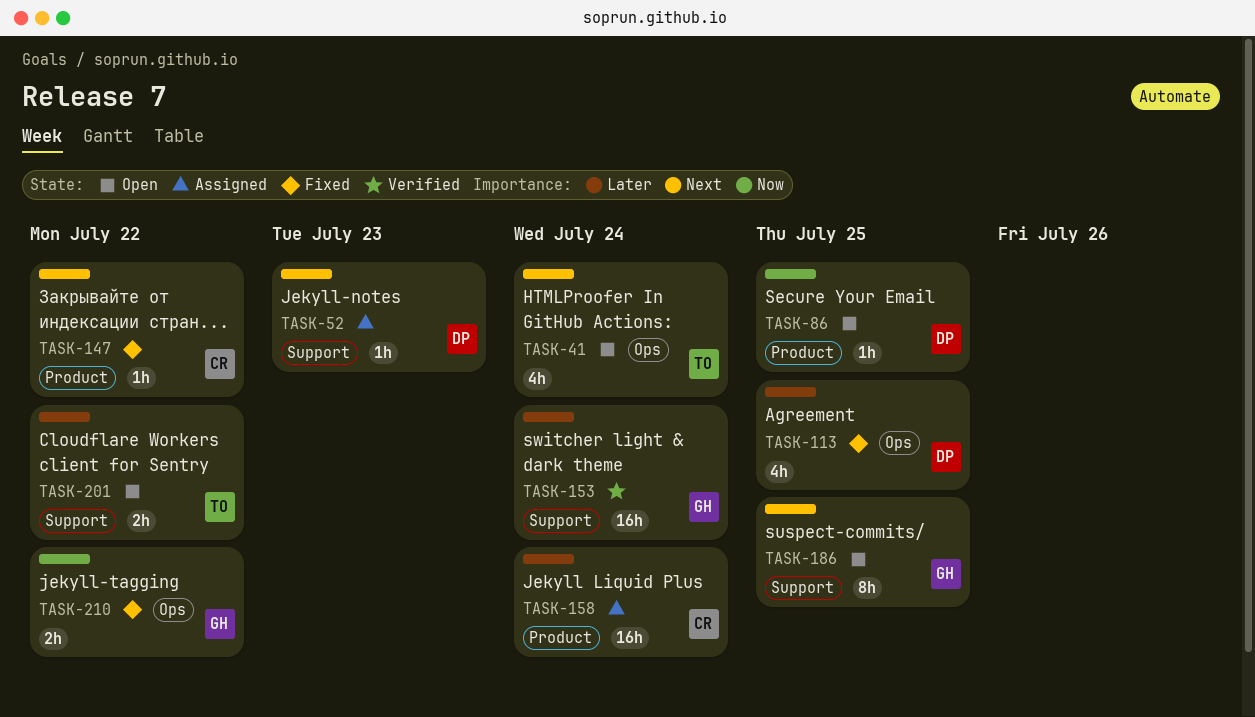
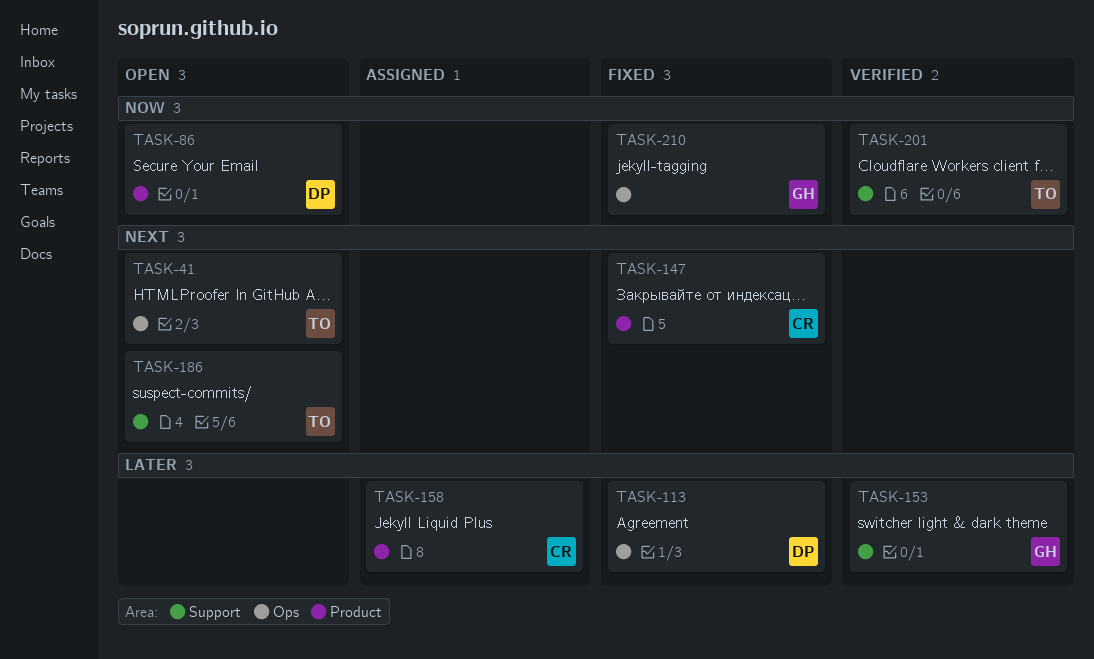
TASK-52: present -> none
TASK-186, owner: GH -> TO
TASK-201, status: Open -> Verified
TASK-201, priority: Later -> Now

